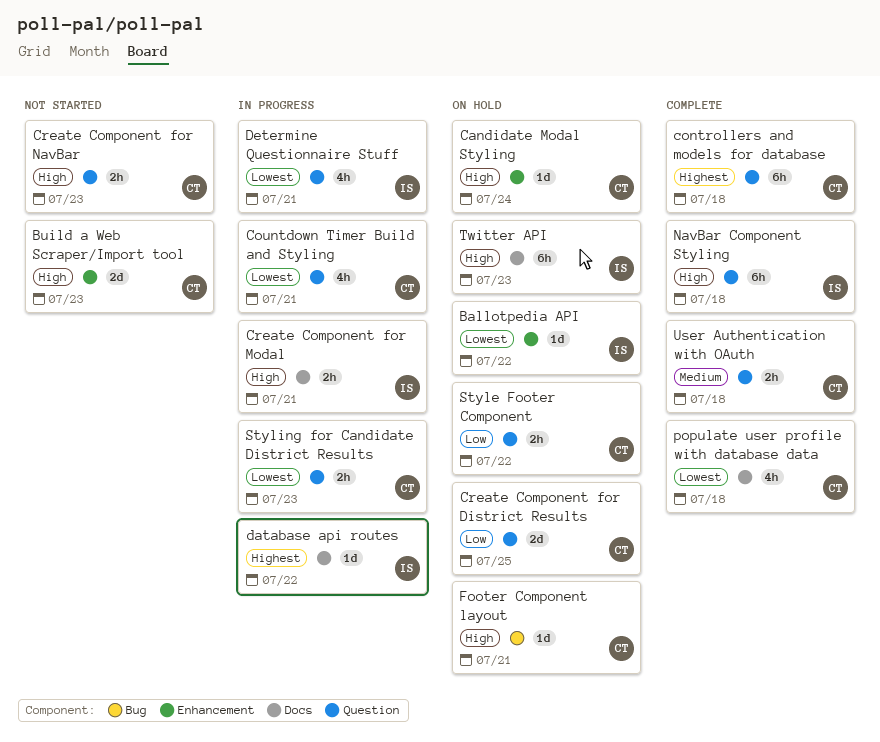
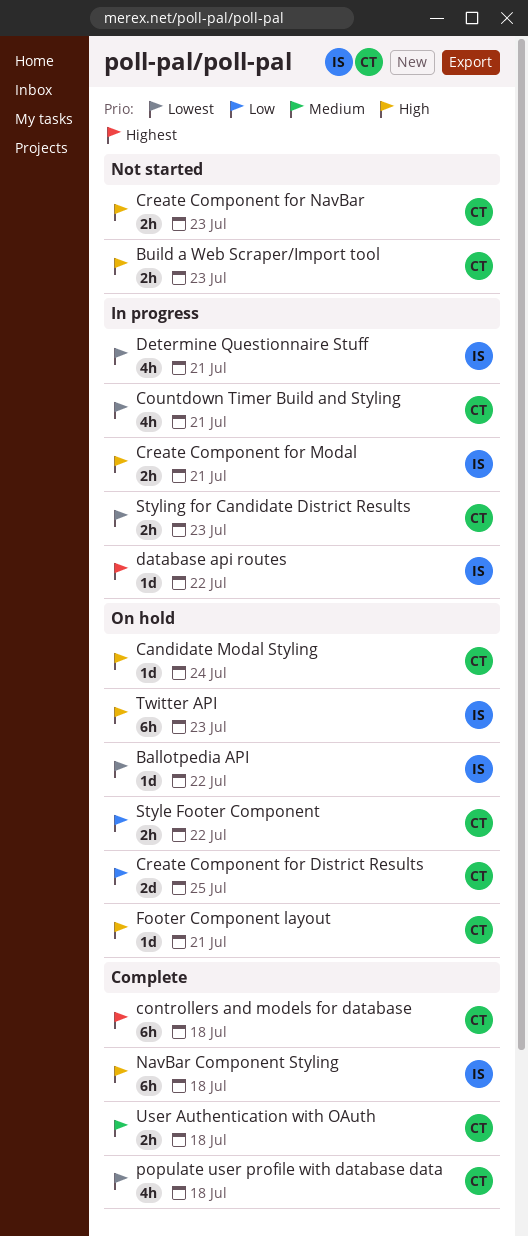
Build a Web Scraper/Import tool, estimate: 2d -> 2h

